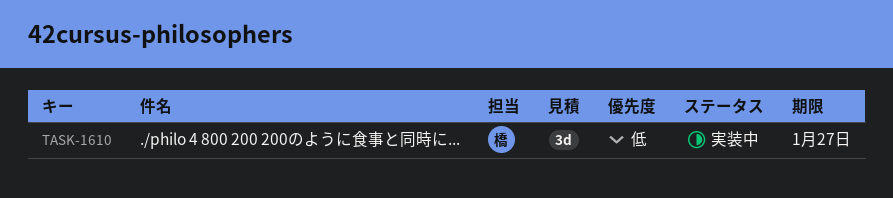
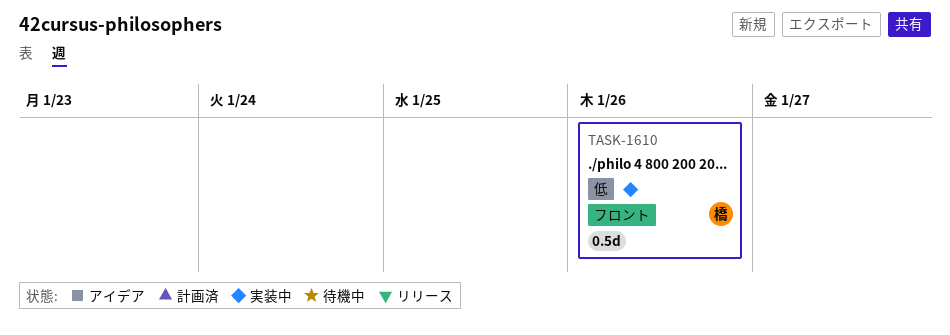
TASK-1610, estimate: 3d -> 0.5d
TASK-1610, due: Jan 27 -> Jan 26

